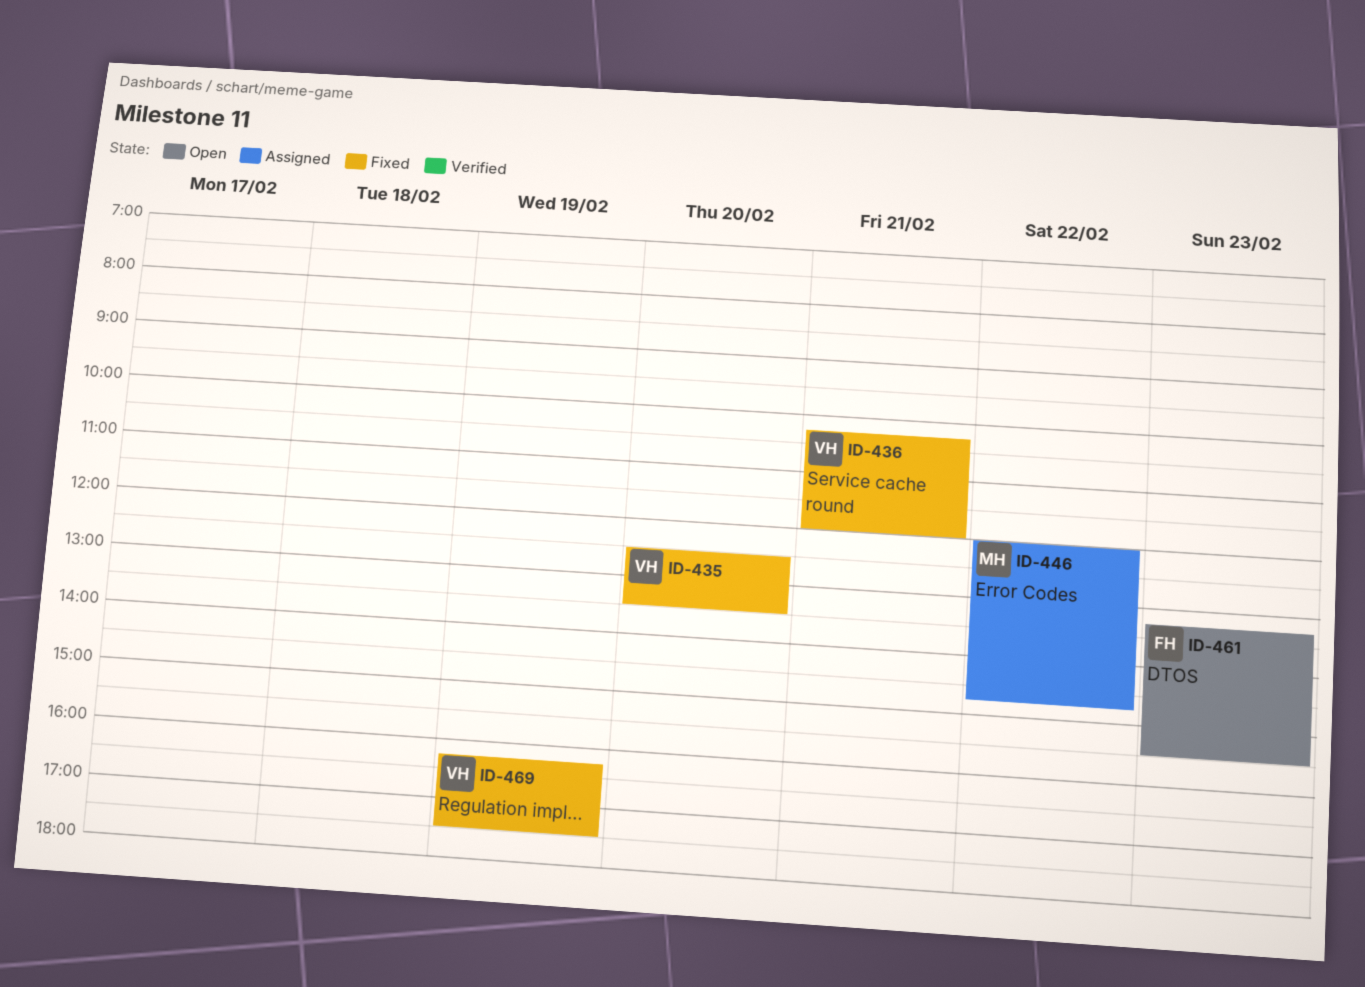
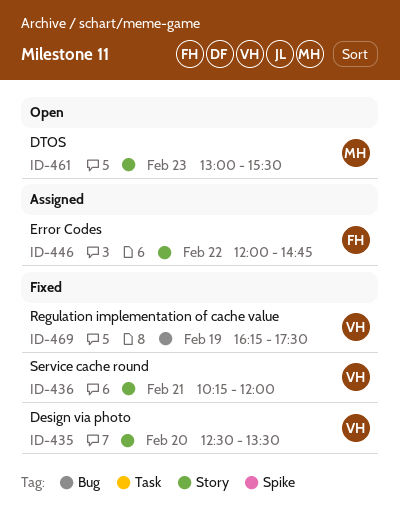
ID-446, owner: MH -> FH
ID-461, owner: FH -> MH
ID-461, begins: 13:15 -> 13:00

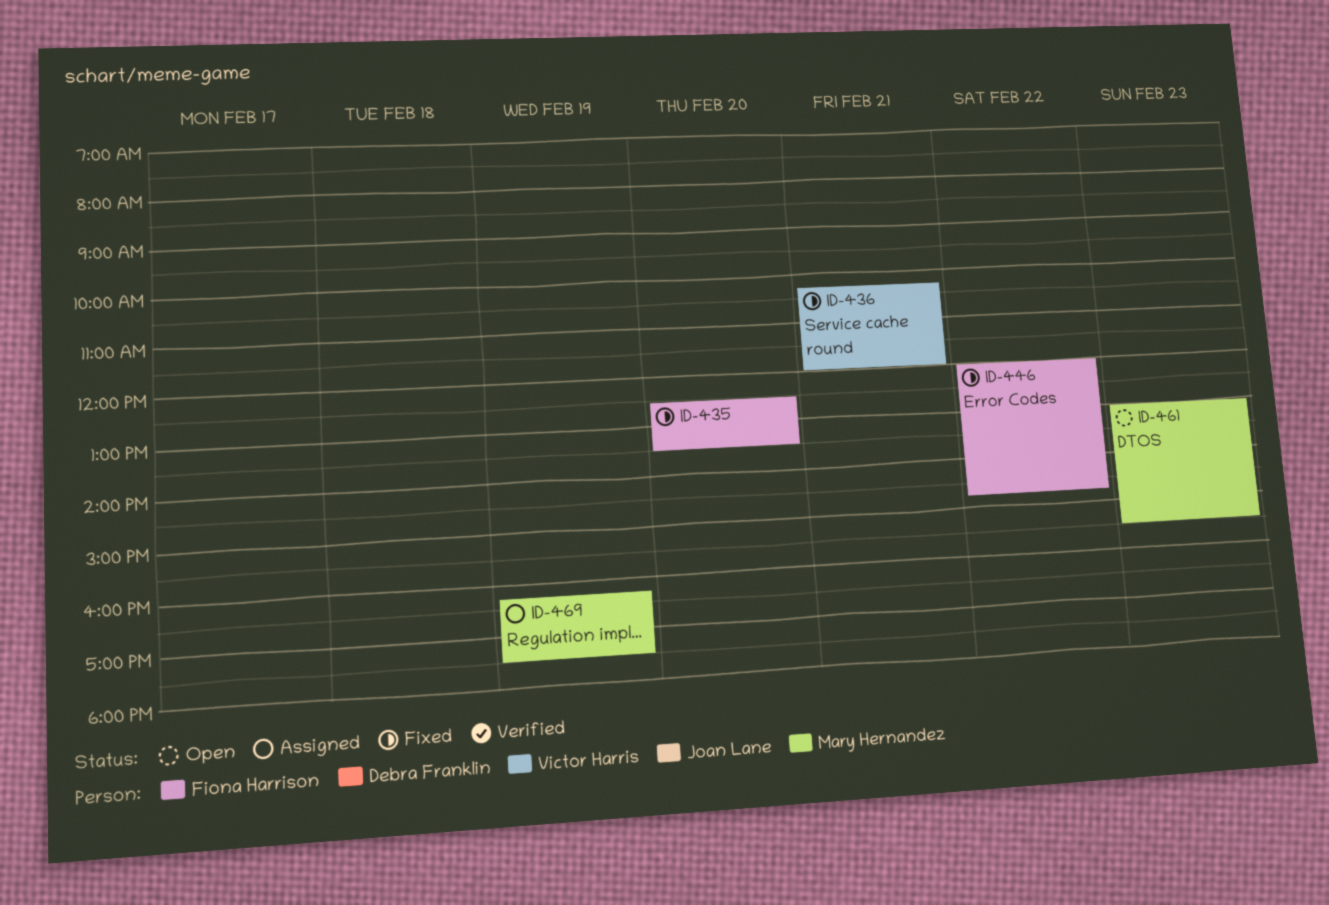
ID-435, owner: Victor Harris -> Fiona Harrison
ID-446, status: Assigned -> Fixed
ID-469, status: Fixed -> Assigned
ID-469, owner: Victor Harris -> Mary Hernandez

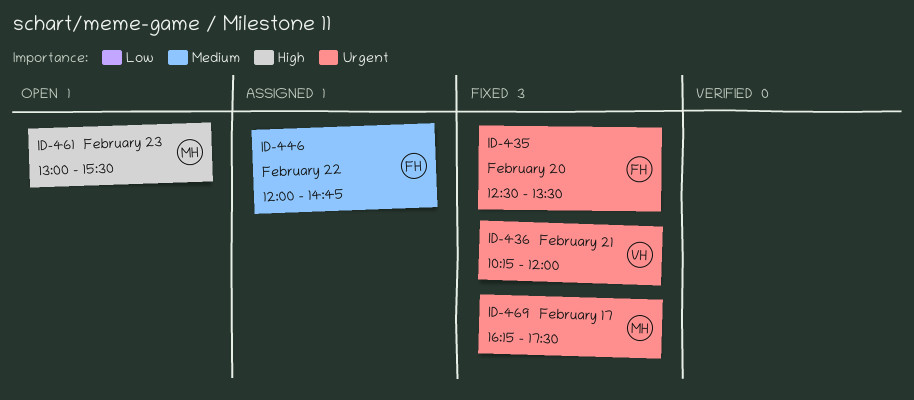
ID-446, status: Fixed -> Assigned
ID-469, status: Assigned -> Fixed
ID-469, day: Feb 19 -> Feb 17

